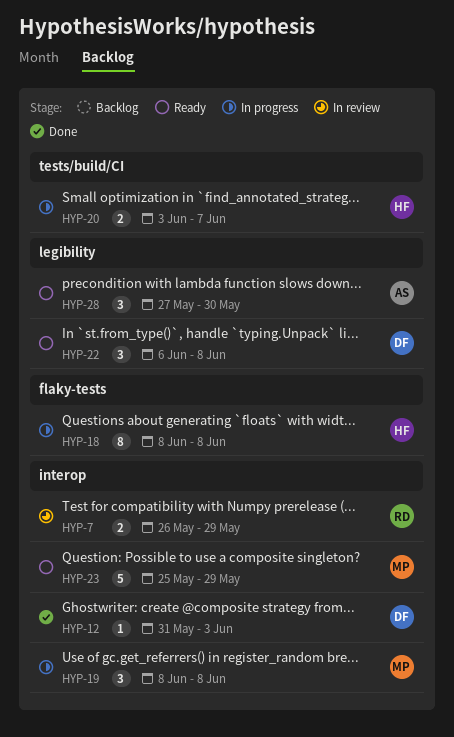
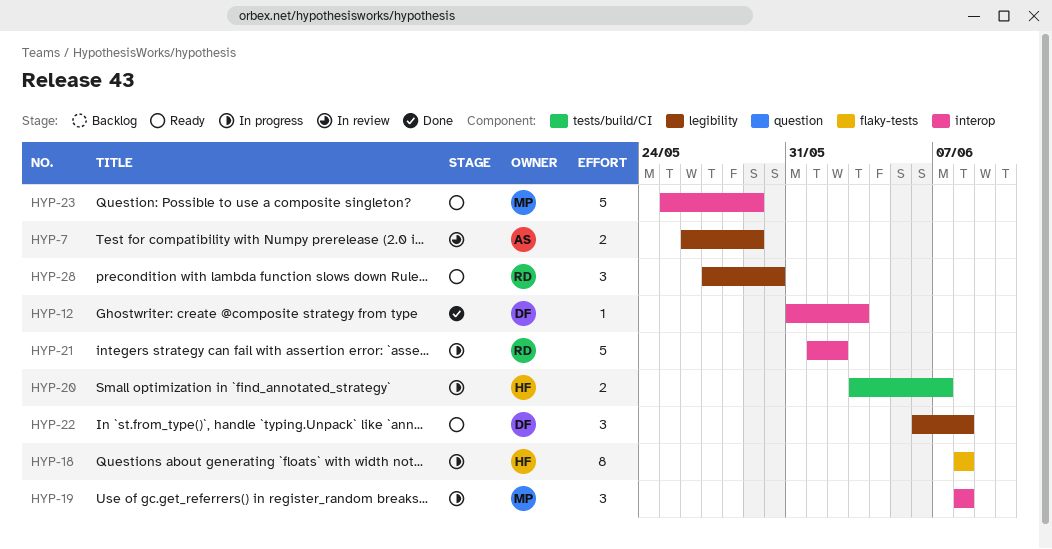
HYP-7, owner: RD -> AS
HYP-7, label: interop -> legibility
HYP-21: none -> present
HYP-28, owner: AS -> RD

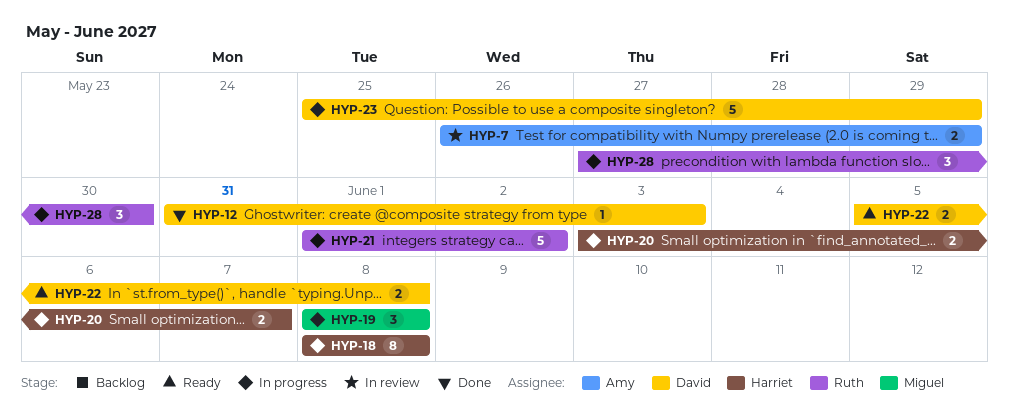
HYP-22, estimate: 3 -> 2
HYP-22, start: Jun 6 -> Jun 5
HYP-23, status: Ready -> In progress
HYP-23, owner: Miguel -> David
HYP-28, status: Ready -> In progress

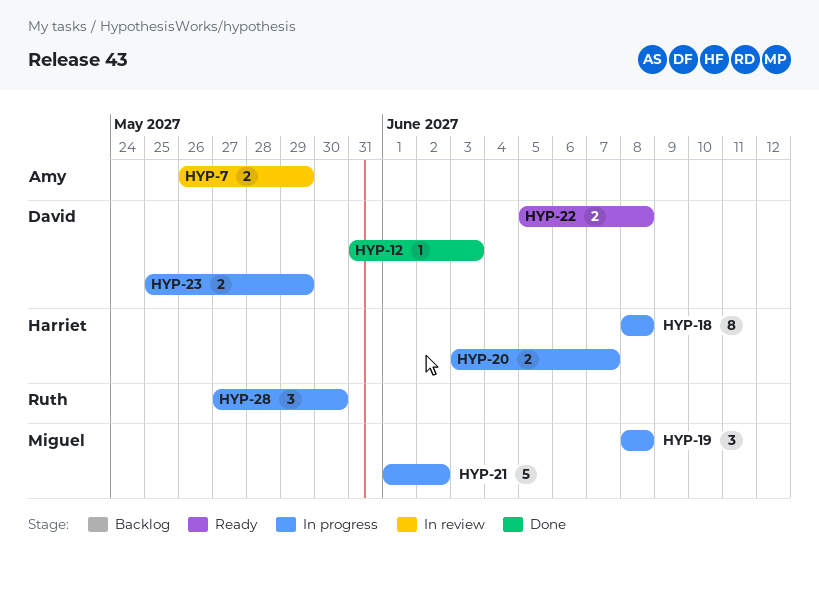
HYP-21, owner: Ruth -> Miguel
HYP-23, estimate: 5 -> 2

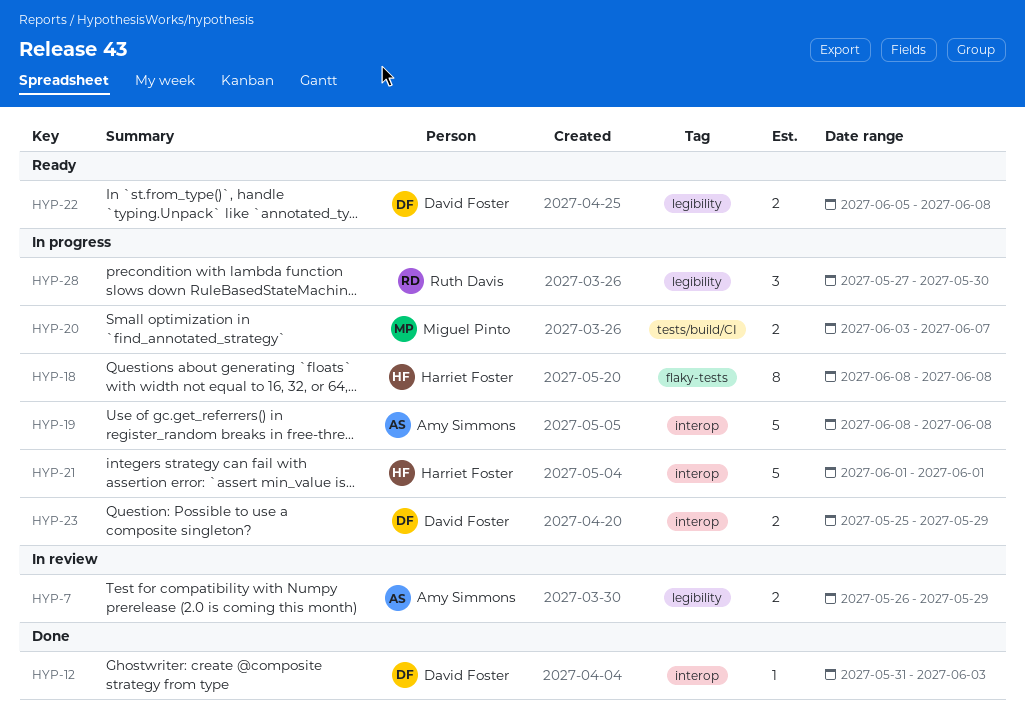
HYP-19, owner: Miguel Pinto -> Amy Simmons
HYP-19, estimate: 3 -> 5
HYP-20, owner: Harriet Foster -> Miguel Pinto
HYP-21, owner: Miguel Pinto -> Harriet Foster
HYP-21, due: Jun 2 -> Jun 1

